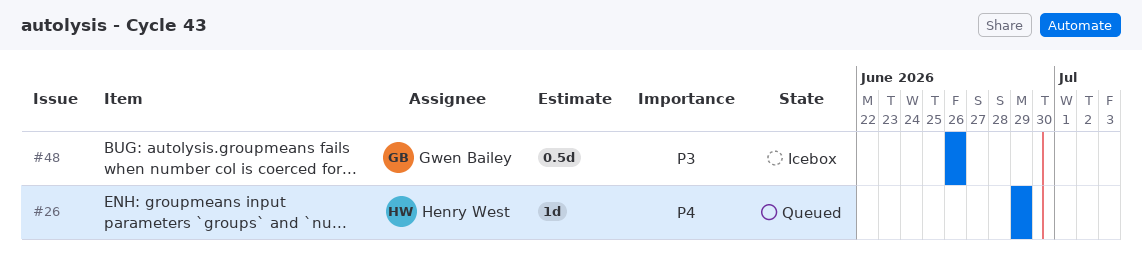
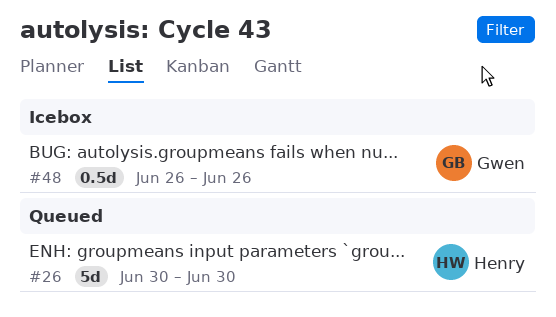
#26, estimate: 1d -> 5d
#26, start: Jun 29 -> Jun 30
#26, due: Jun 29 -> Jun 30

